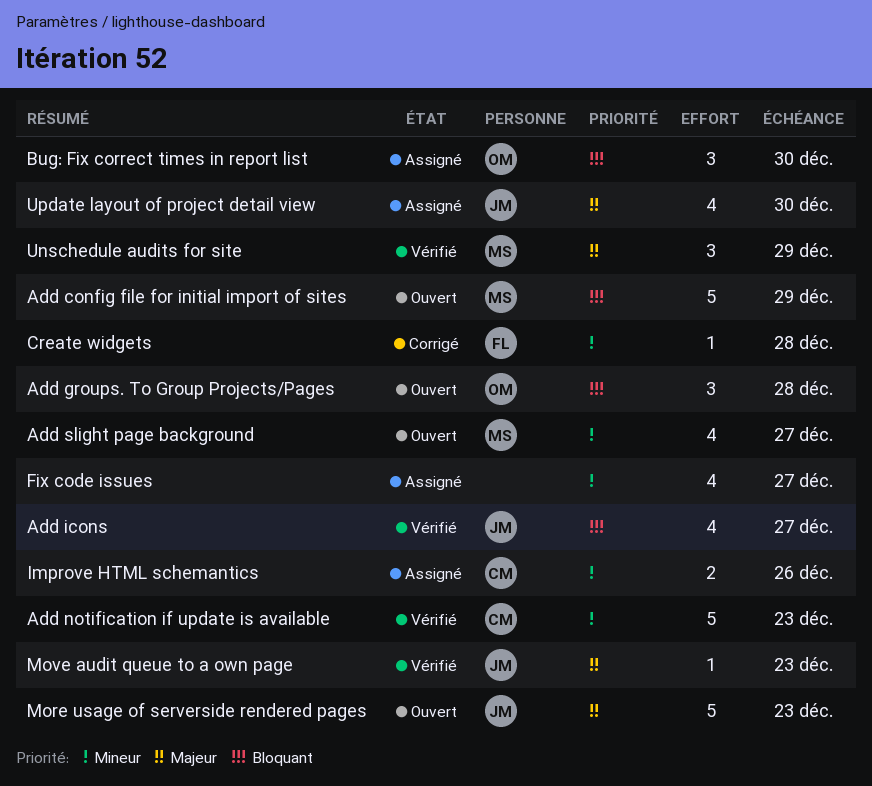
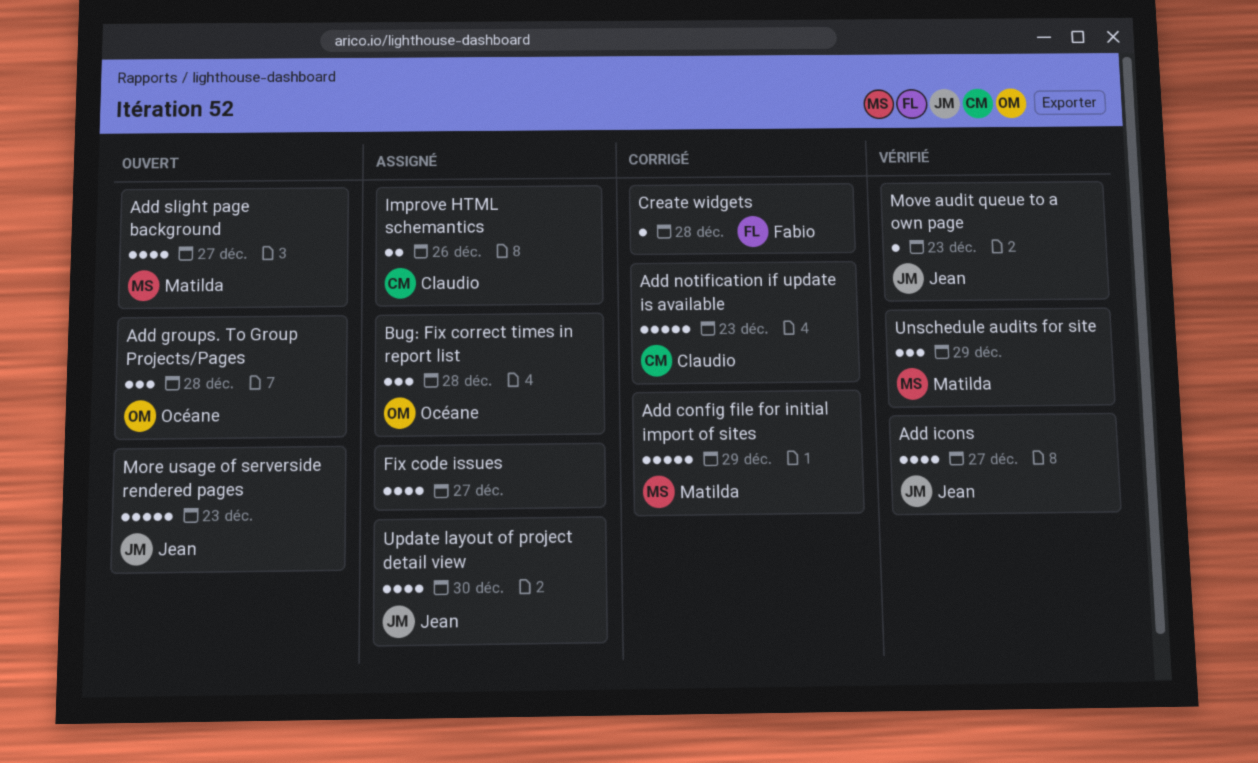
Add config file for initial import of sites, status: Ouvert -> Corrigé
Add notification if update is available, status: Vérifié -> Corrigé
Bug: Fix correct times in report list, due: Dec 30 -> Dec 28

